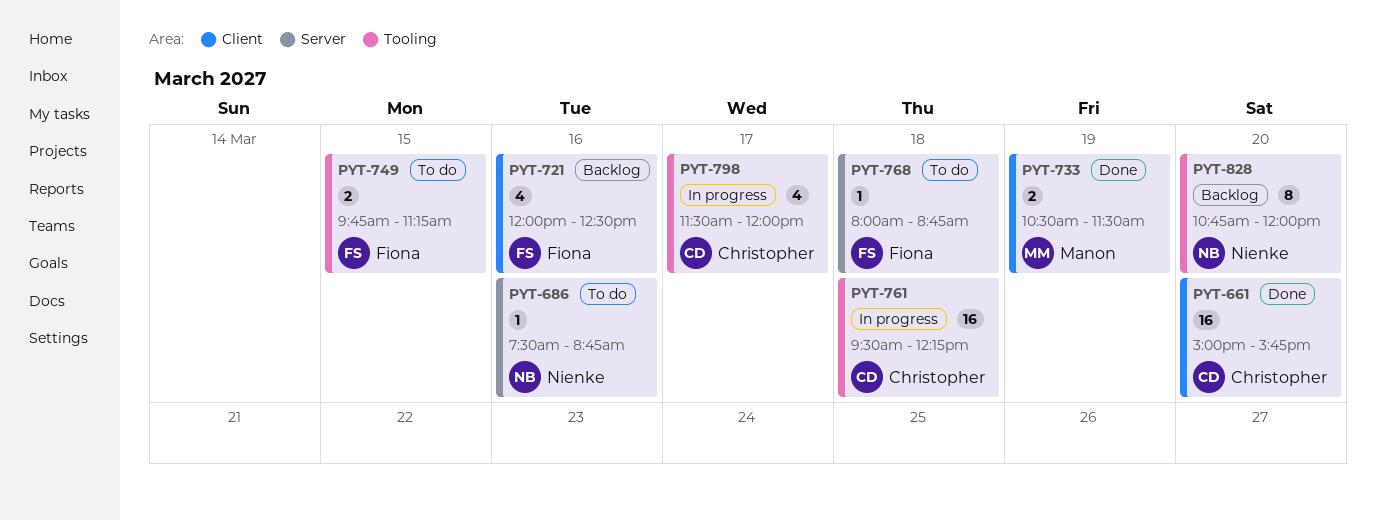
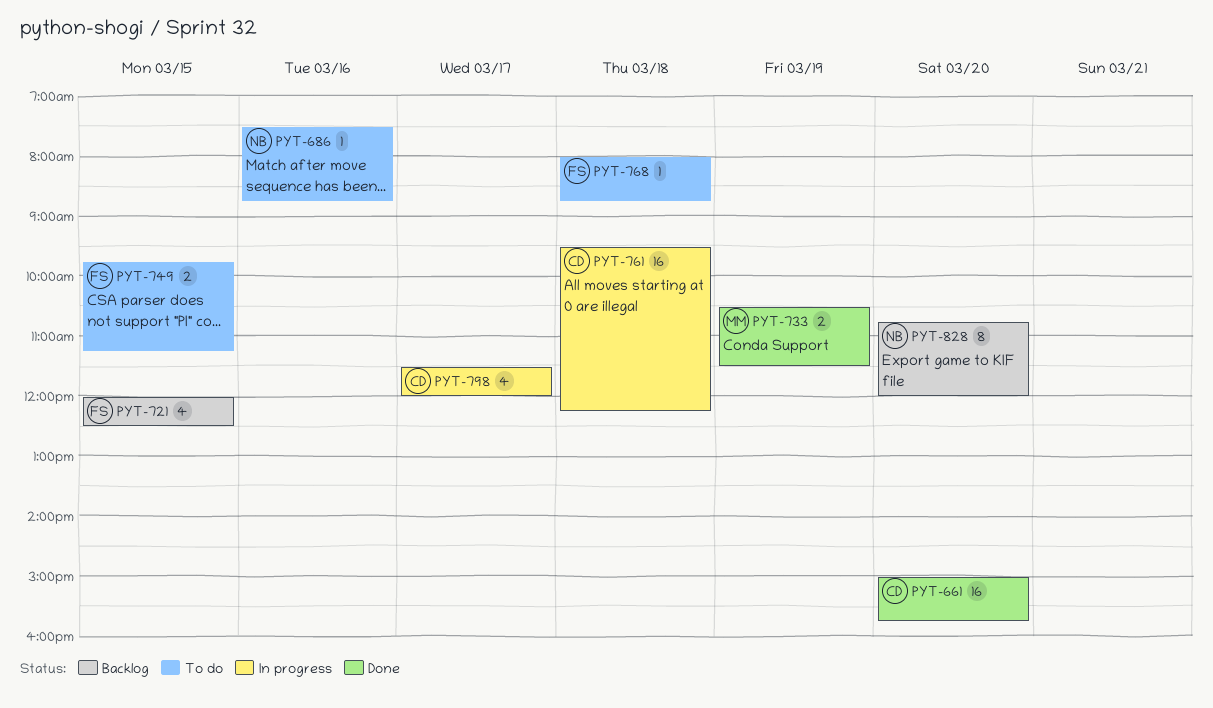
PYT-721, day: Mar 16 -> Mar 15

